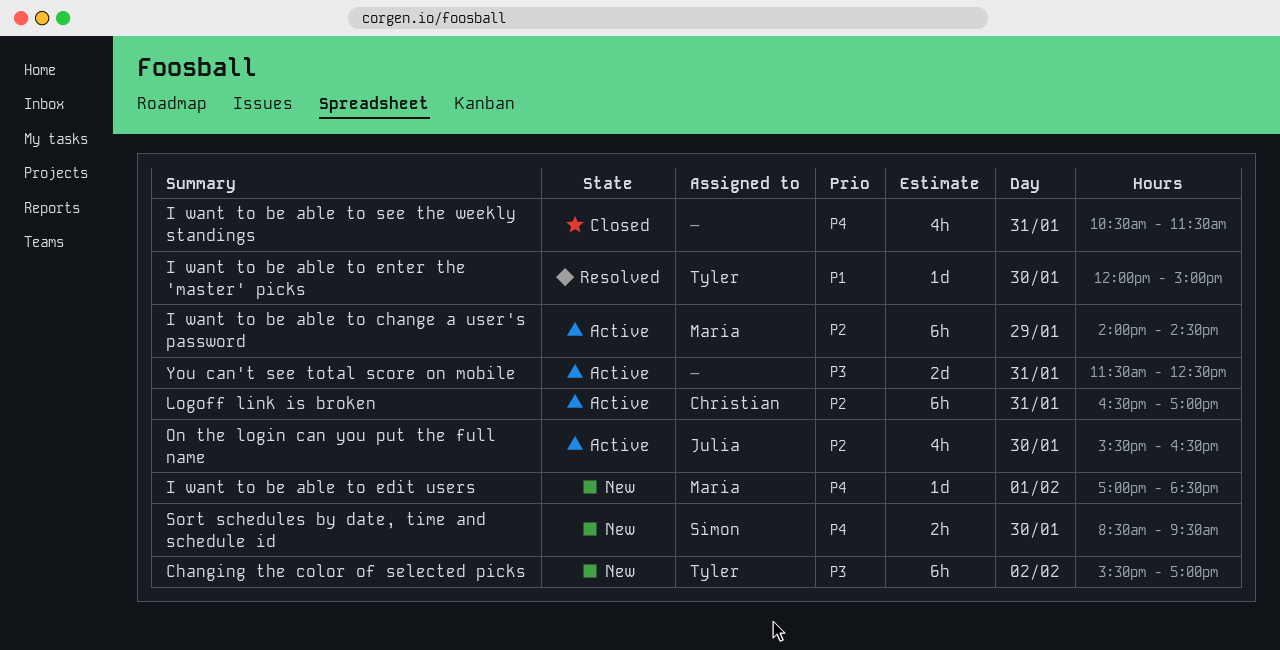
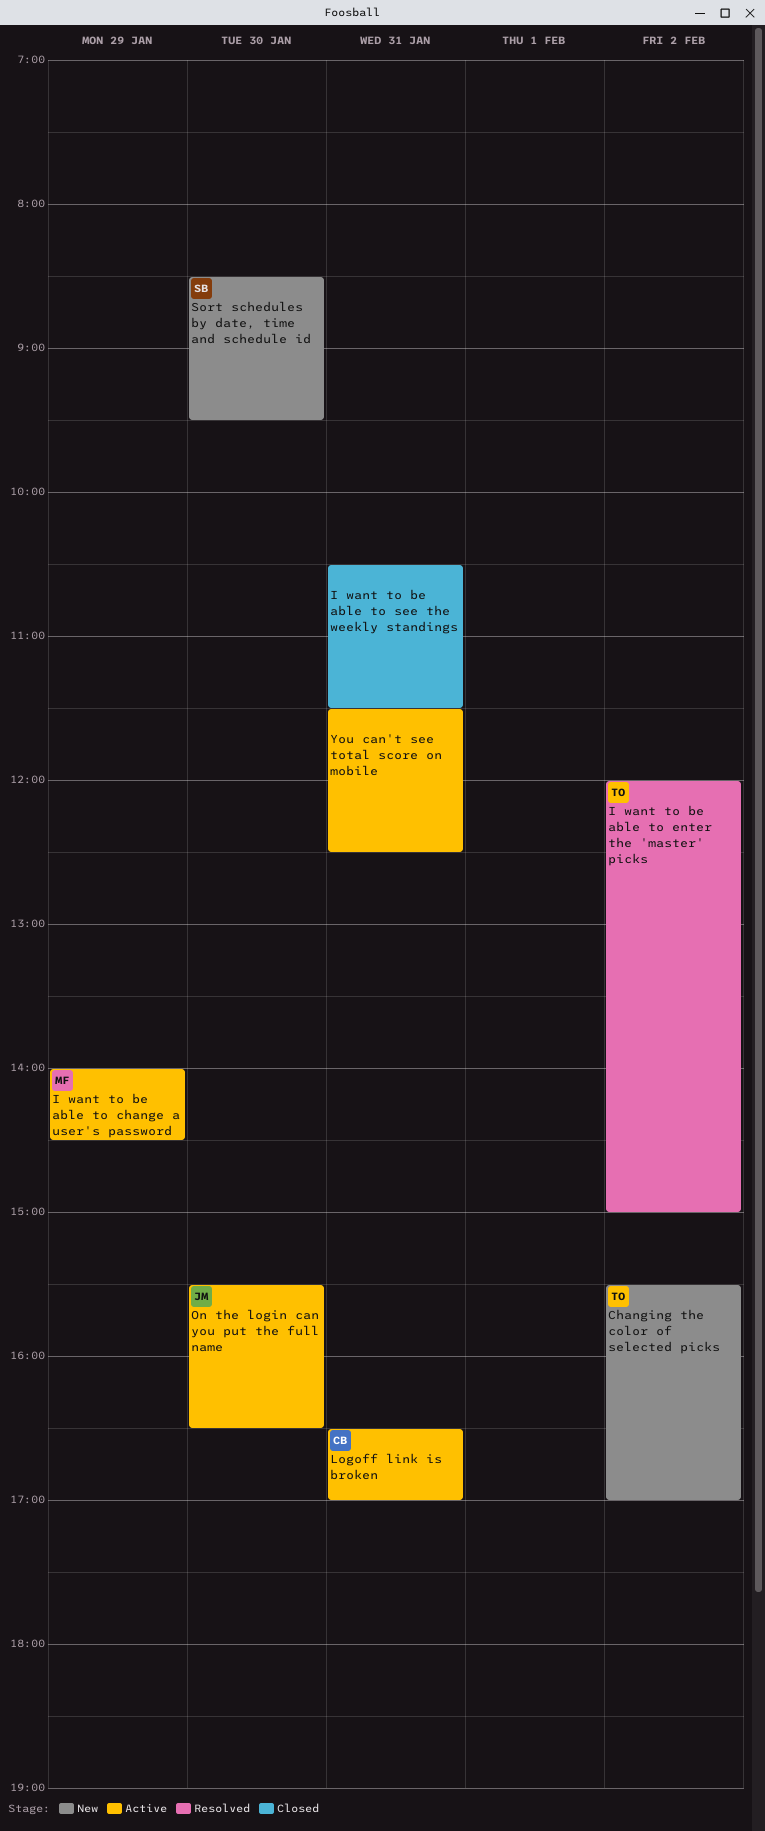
I want to be able to edit users: present -> none
I want to be able to enter the 'master' picks, day: Jan 30 -> Feb 2

